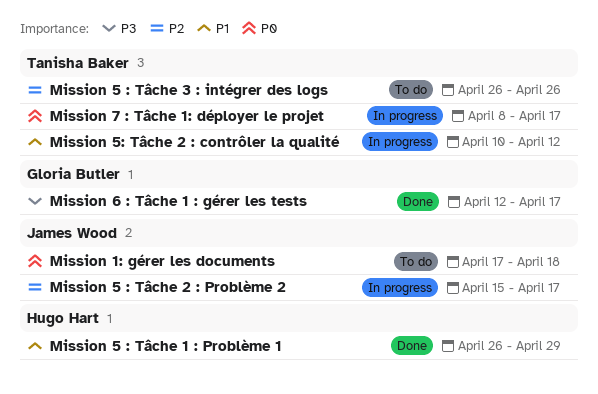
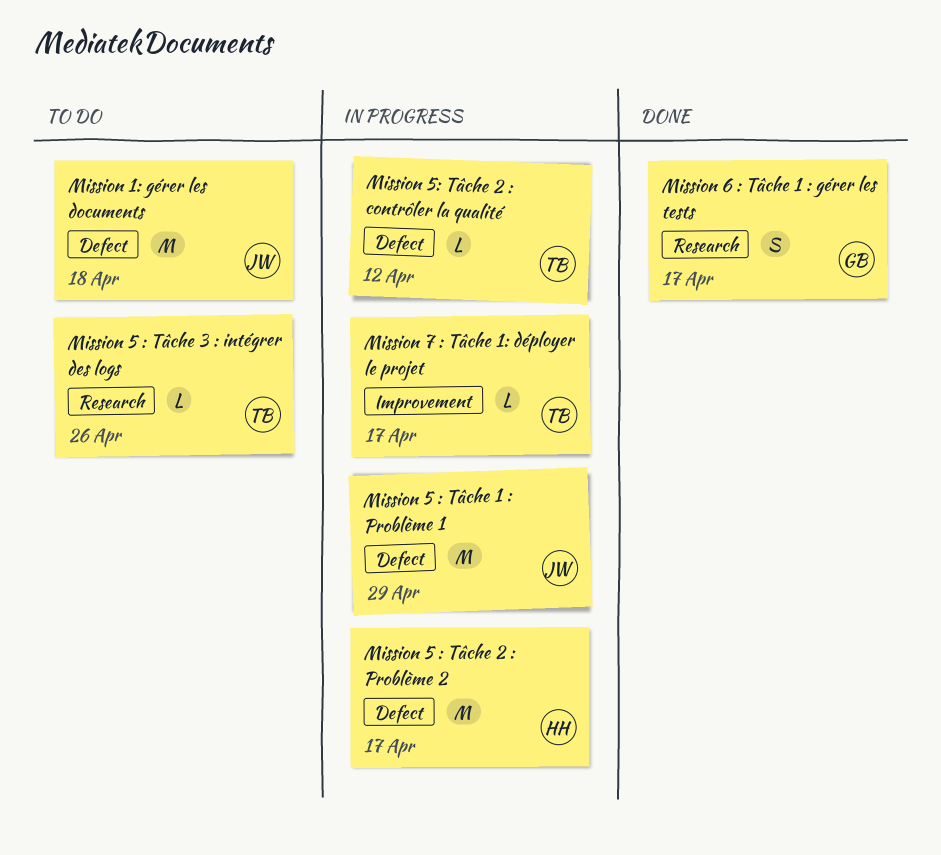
Mission 5 : Tâche 1 : Problème 1, status: Done -> In progress
Mission 5 : Tâche 1 : Problème 1, owner: Hugo Hart -> James Wood
Mission 5 : Tâche 2 : Problème 2, owner: James Wood -> Hugo Hart

